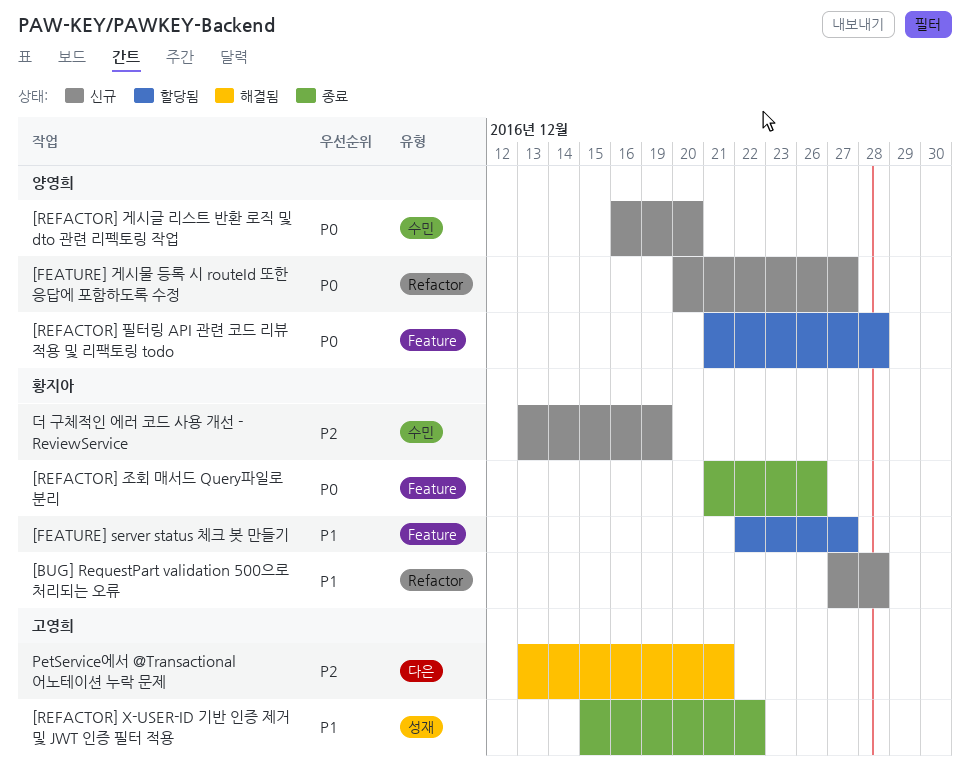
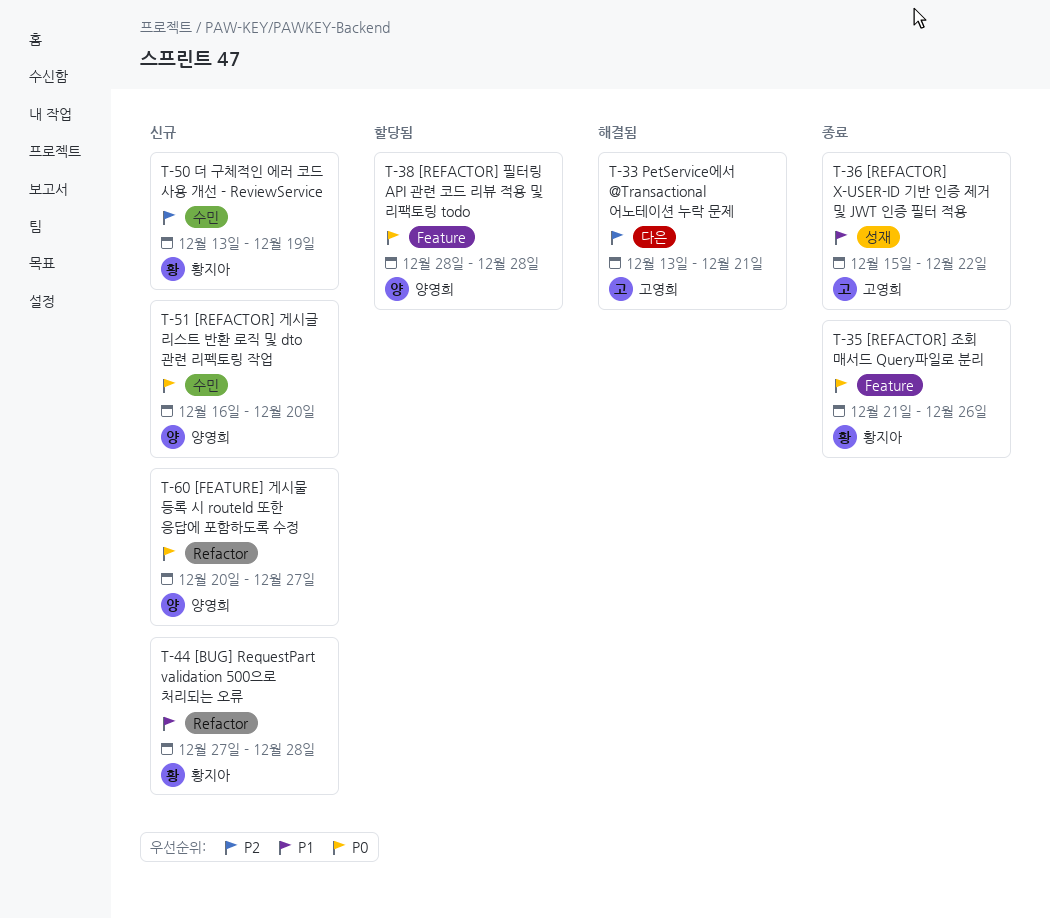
[FEATURE] server status 체크 봇 만들기: present -> none
[REFACTOR] 필터링 API 관련 코드 리뷰 적용 및 리팩토링 todo, start: Dec 21 -> Dec 28

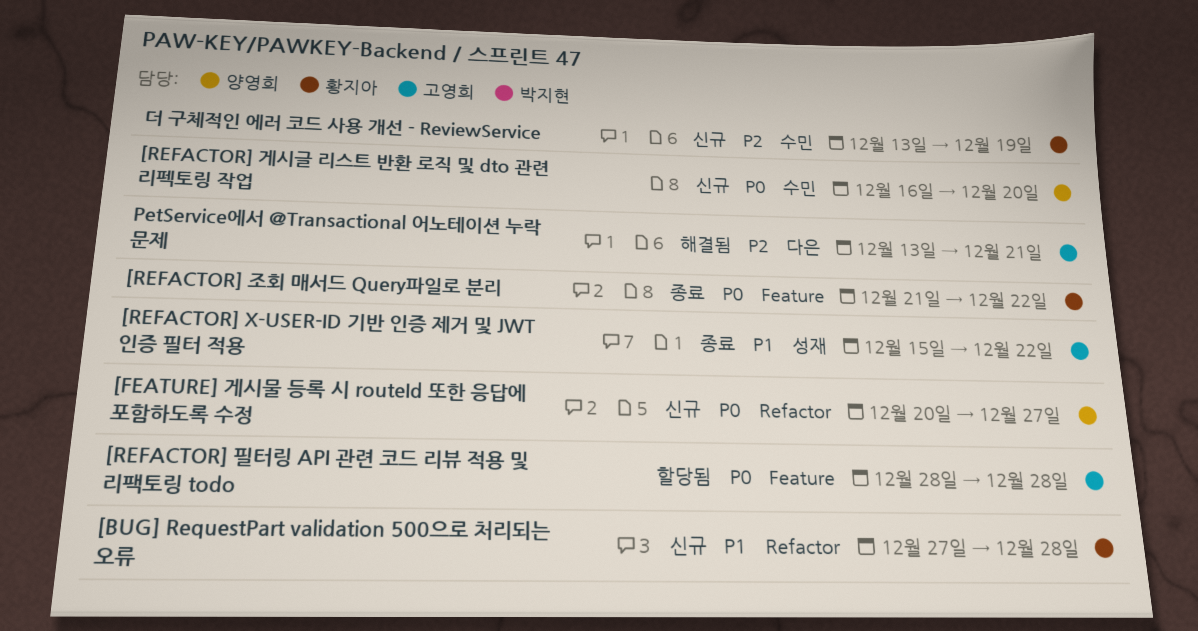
[REFACTOR] 조회 매서드 Query파일로 분리, due: Dec 26 -> Dec 22
[REFACTOR] 필터링 API 관련 코드 리뷰 적용 및 리팩토링 todo, owner: 양영희 -> 고영희

